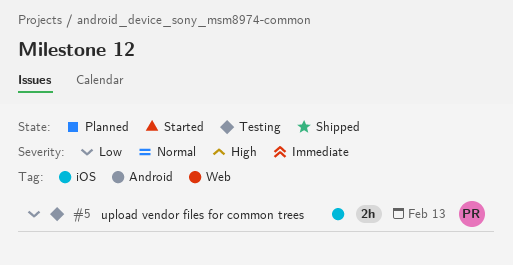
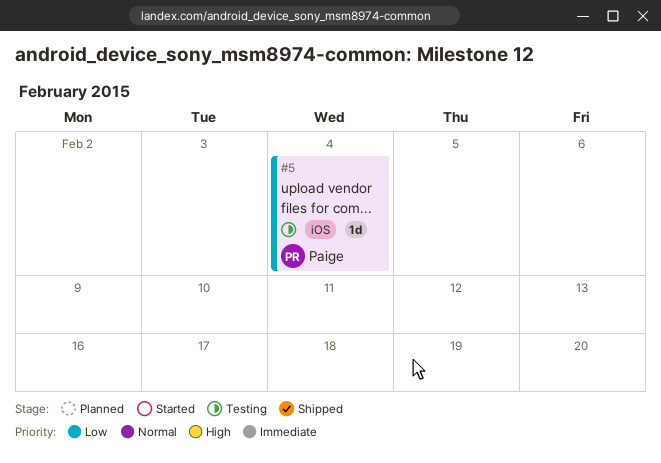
#5, estimate: 2h -> 1d
#5, due: Feb 13 -> Feb 4

